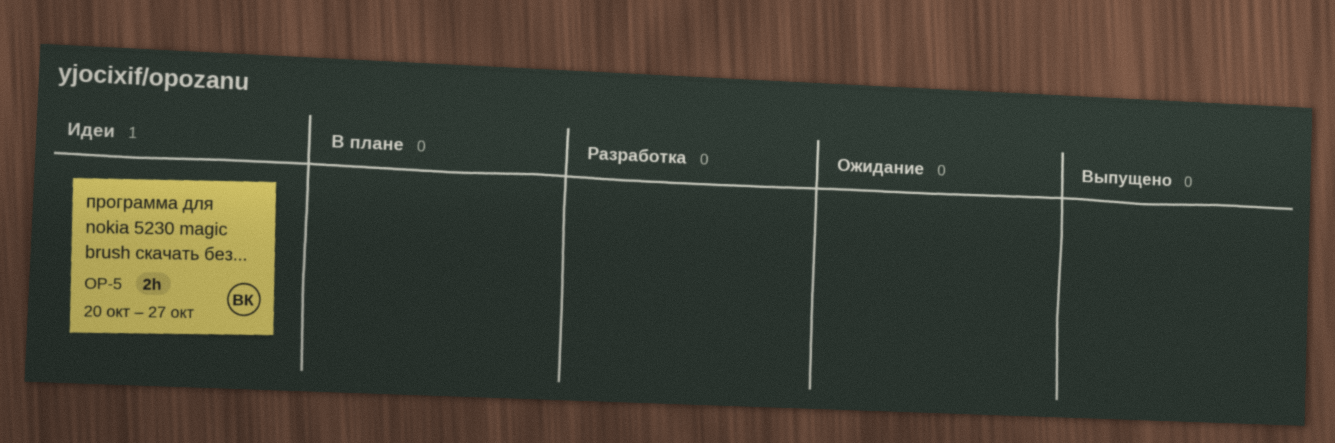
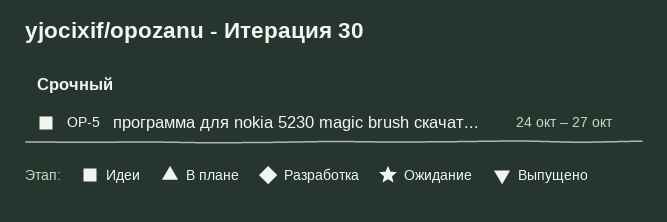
OP-5, start: Oct 20 -> Oct 24

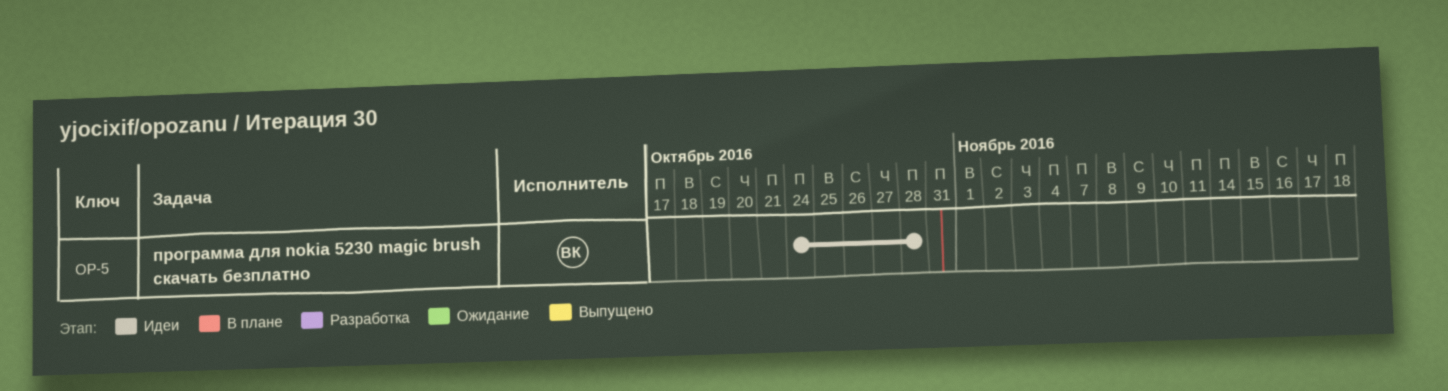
OP-5, due: Oct 27 -> Oct 28

